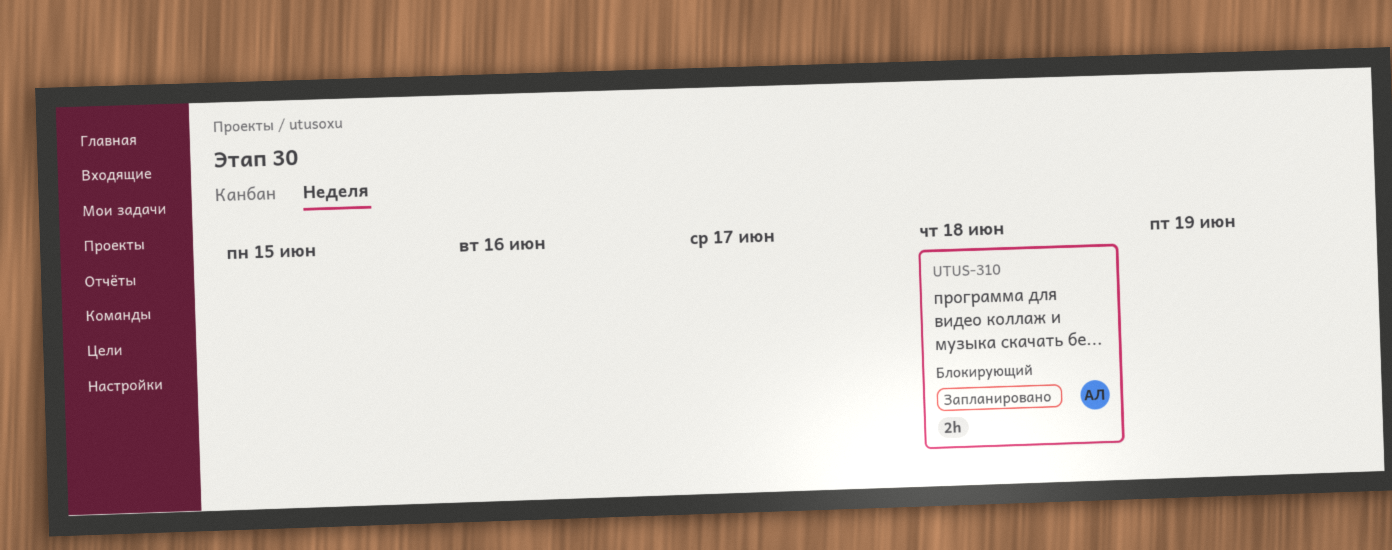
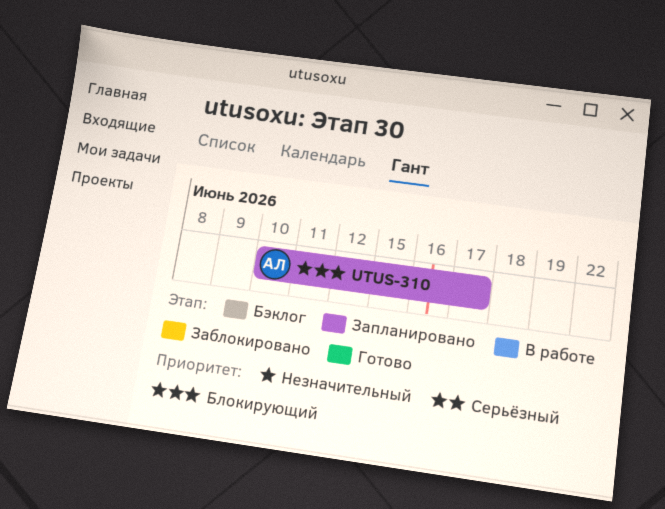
UTUS-310, due: Jun 18 -> Jun 17

